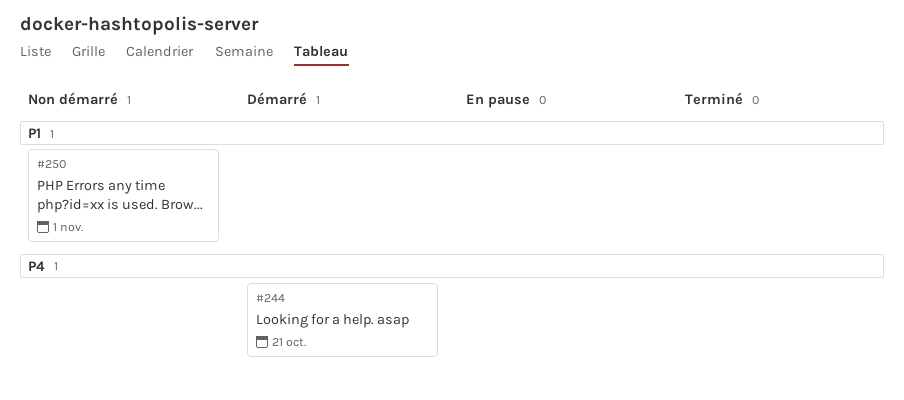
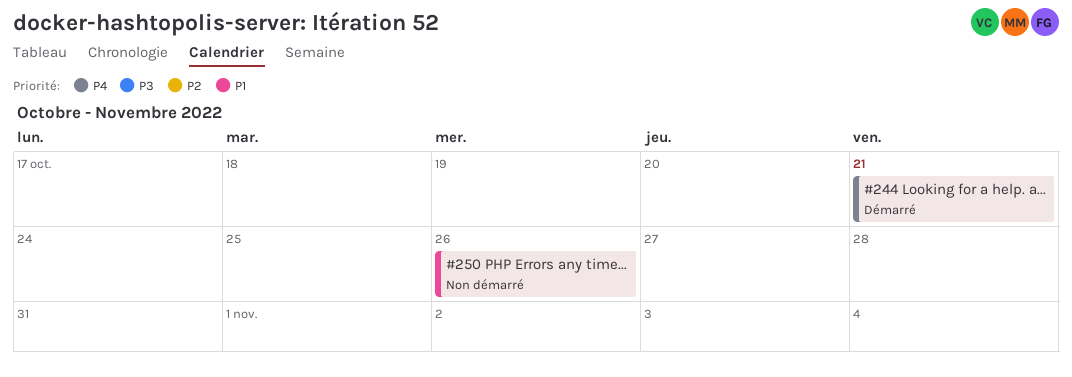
#250, due: Nov 1 -> Oct 26

